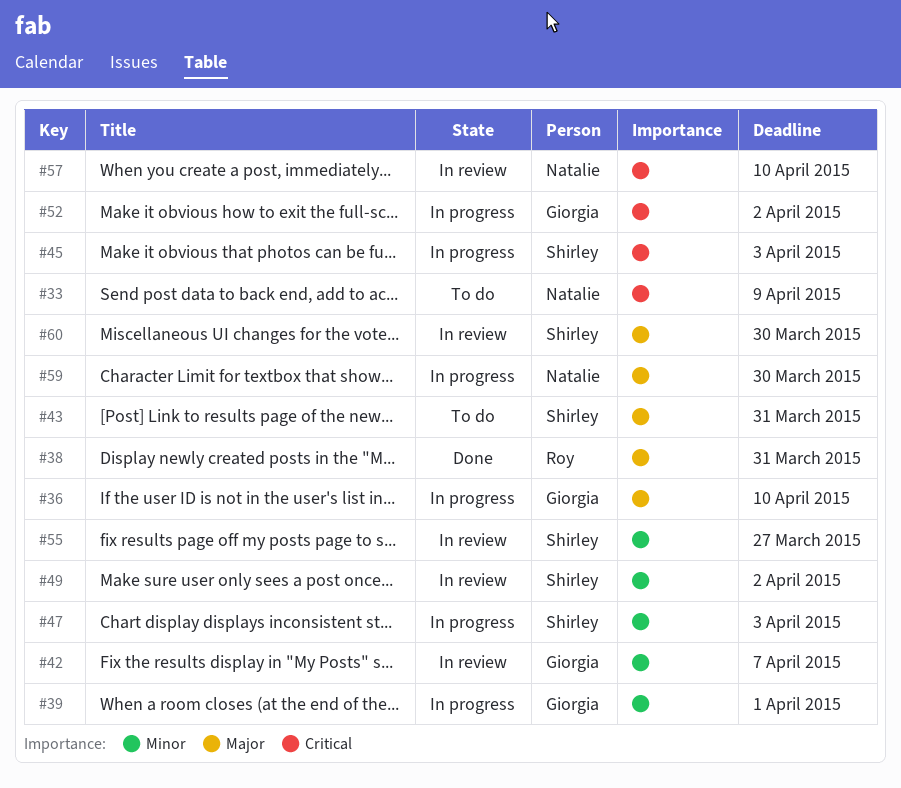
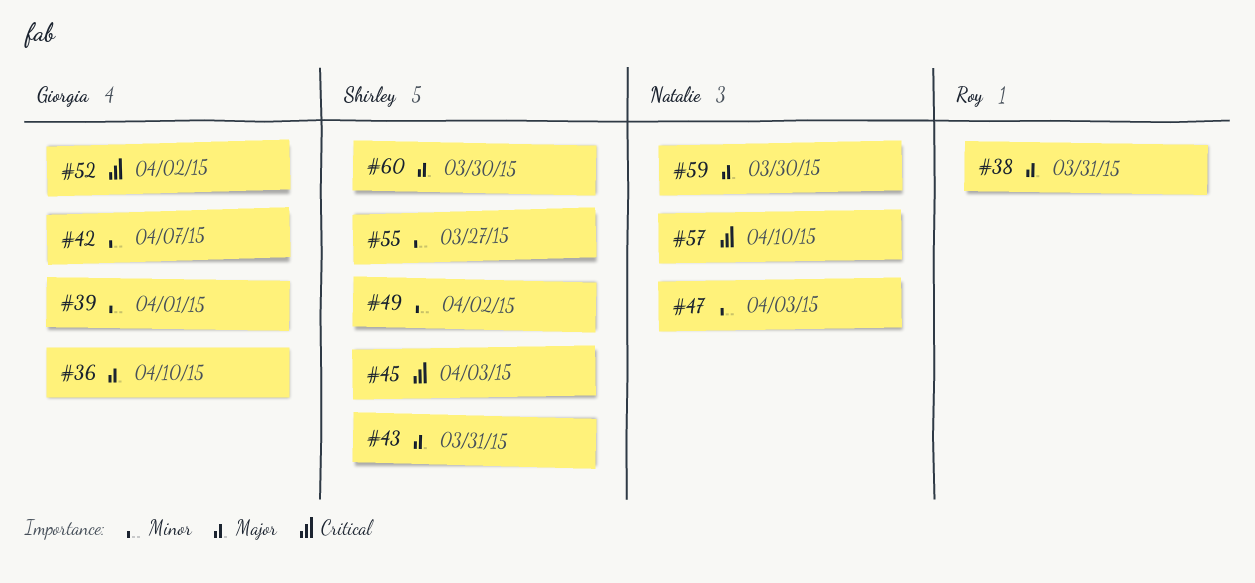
#33: present -> none
#47, owner: Shirley -> Natalie

